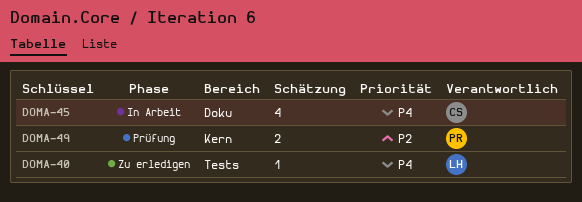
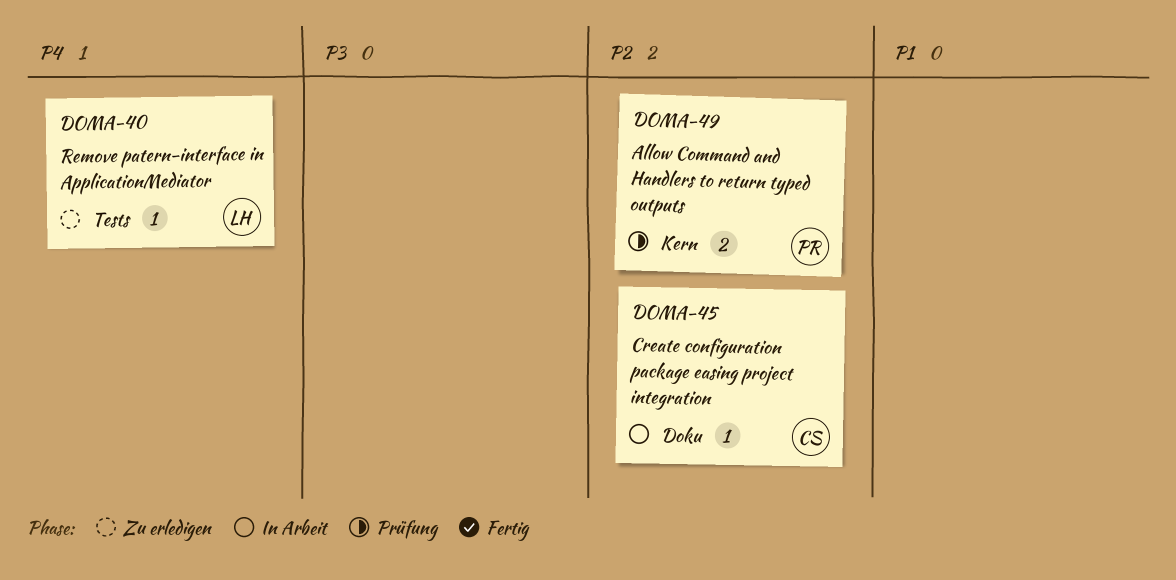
DOMA-45, priority: P4 -> P2
DOMA-45, estimate: 4 -> 1

